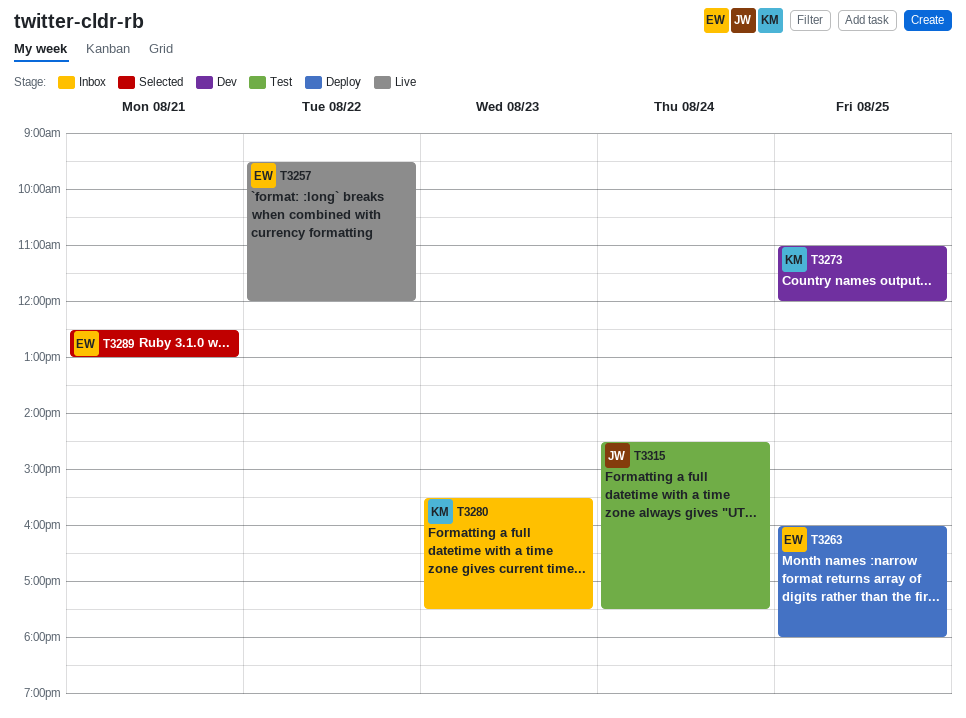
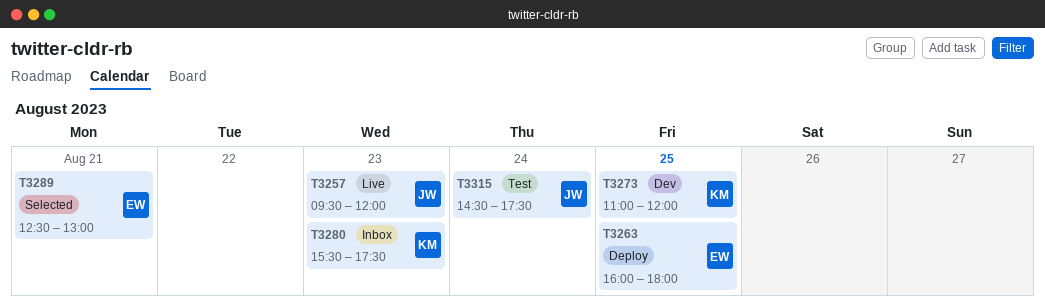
T3257, owner: EW -> JW
T3257, day: Aug 22 -> Aug 23

